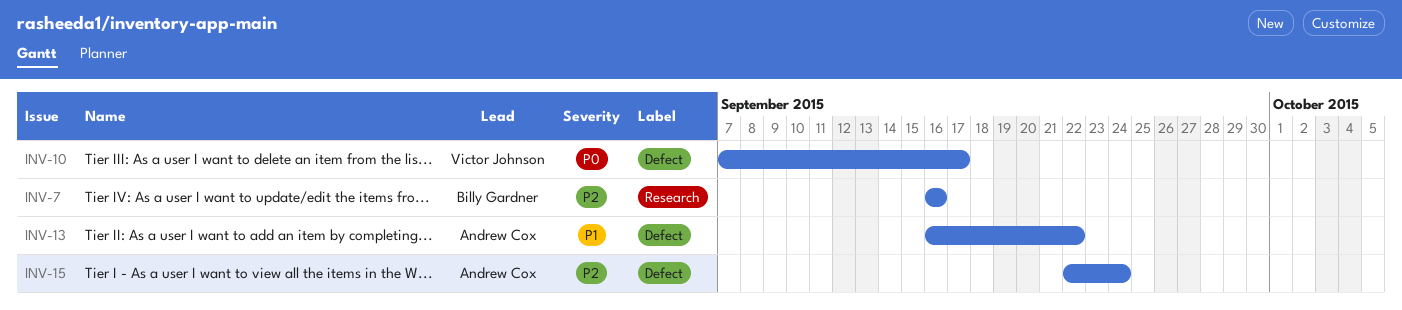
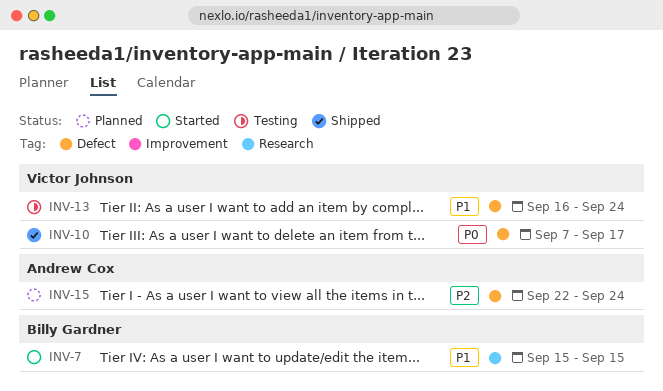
INV-7, priority: P2 -> P1
INV-7, start: Sep 16 -> Sep 15
INV-7, due: Sep 16 -> Sep 15
INV-13, owner: Andrew Cox -> Victor Johnson
INV-13, due: Sep 22 -> Sep 24

